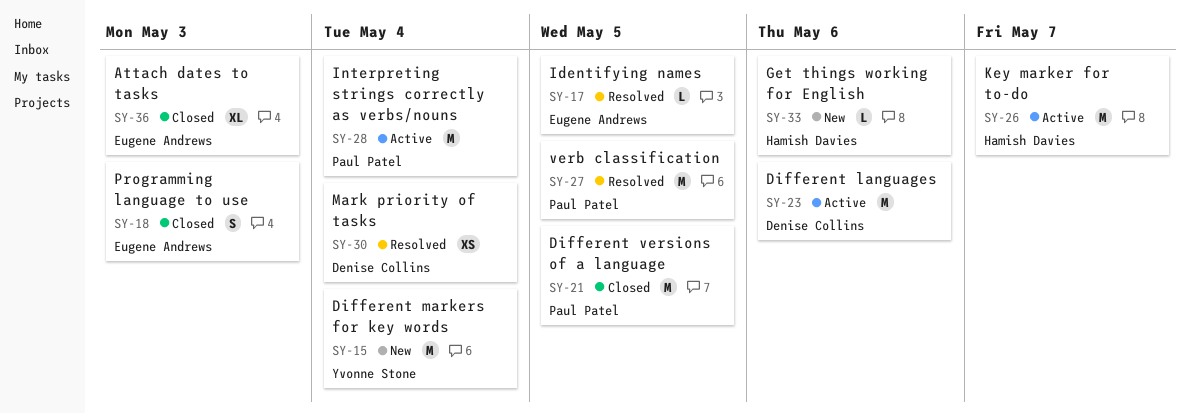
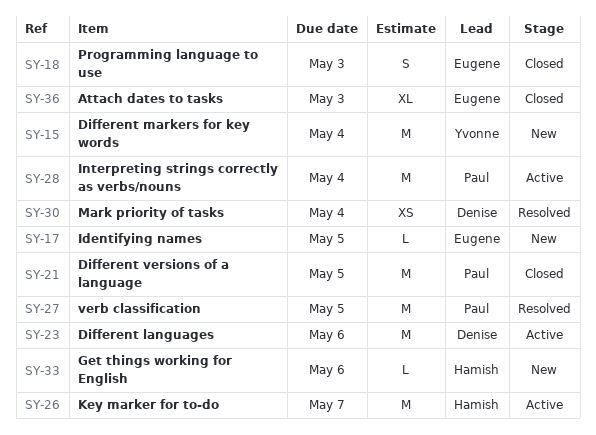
SY-17, status: Resolved -> New

